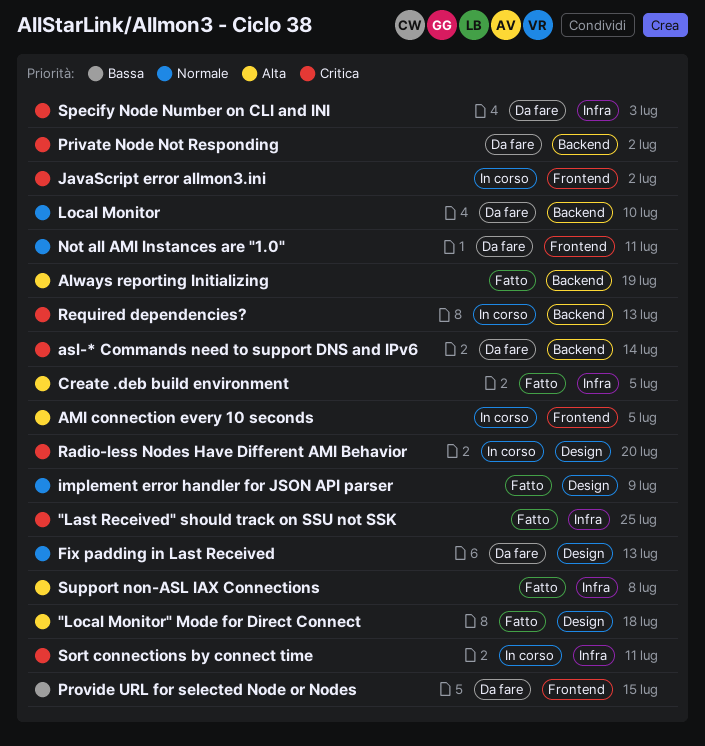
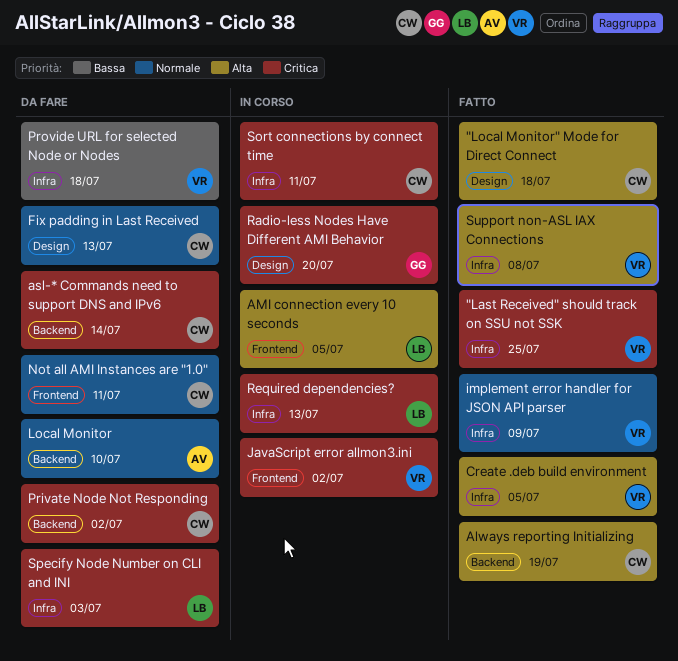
implement error handler for JSON API parser, label: Design -> Infra
Provide URL for selected Node or Nodes, label: Frontend -> Infra
Provide URL for selected Node or Nodes, due: Jul 15 -> Jul 18
Required dependencies?, label: Backend -> Infra

